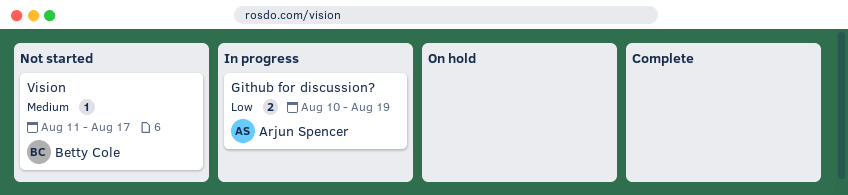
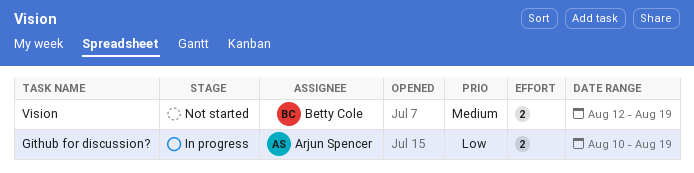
Vision, estimate: 1 -> 2
Vision, start: Aug 11 -> Aug 12
Vision, due: Aug 17 -> Aug 19

